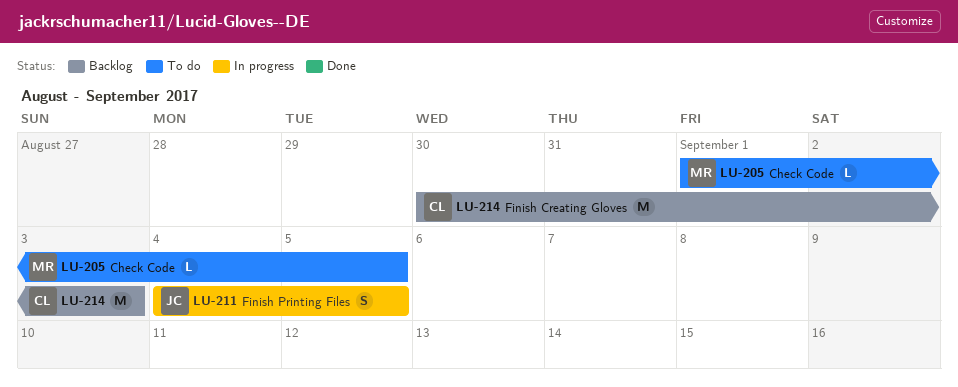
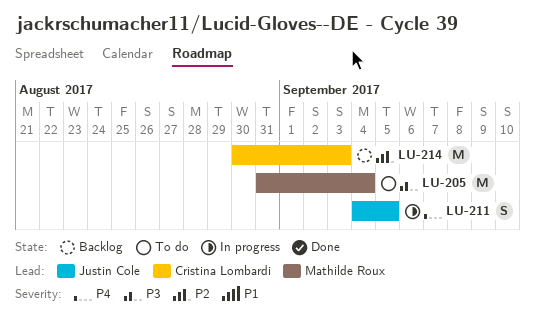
LU-205, estimate: L -> M
LU-205, start: Sep 1 -> Aug 31
LU-205, due: Sep 5 -> Sep 4

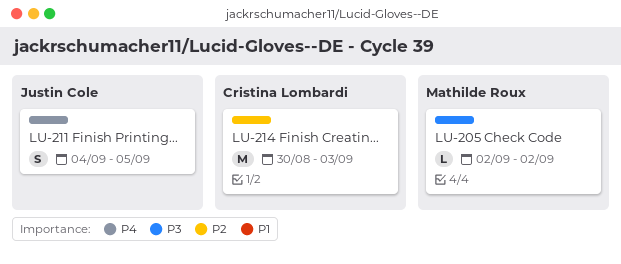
LU-205, estimate: M -> L
LU-205, start: Aug 31 -> Sep 2
LU-205, due: Sep 4 -> Sep 2

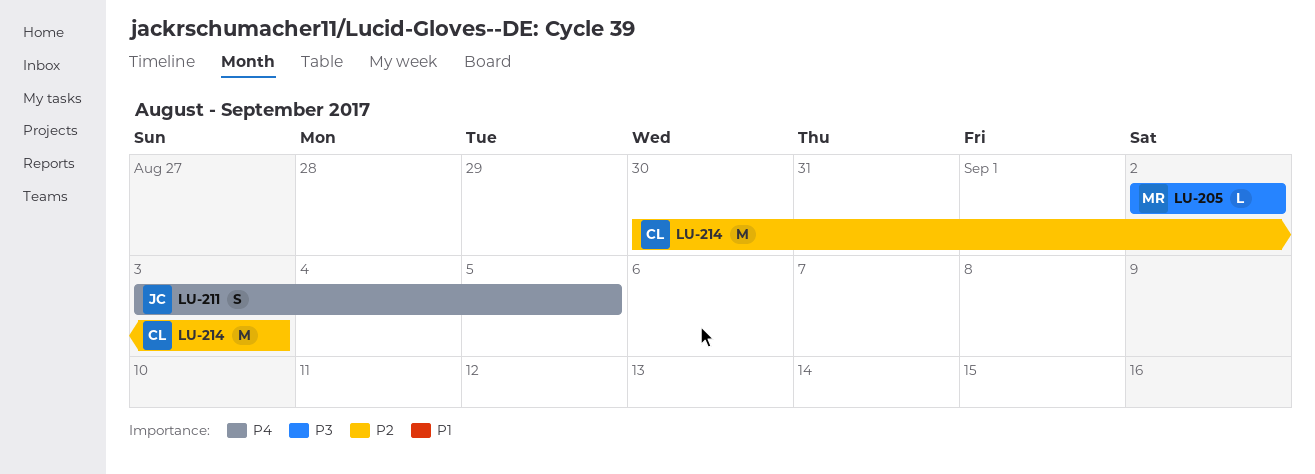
LU-211, start: Sep 4 -> Sep 3

